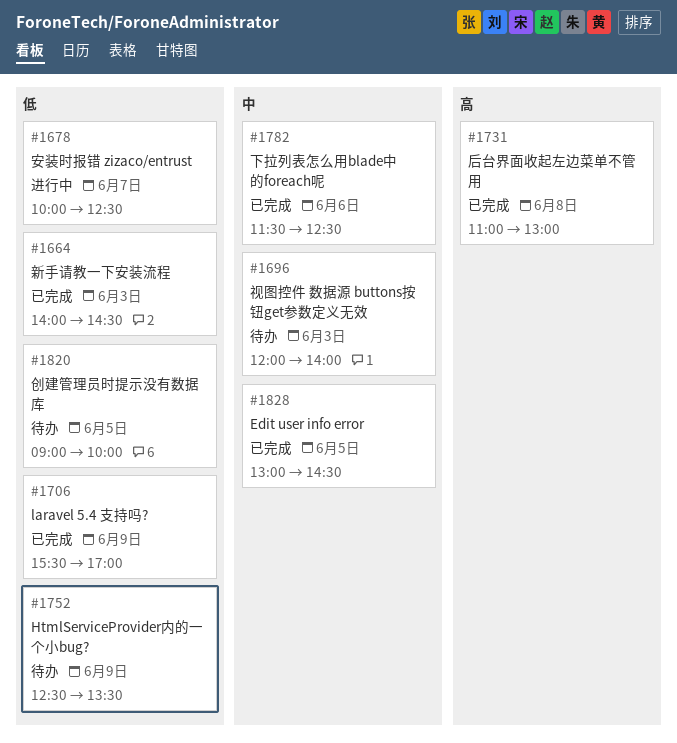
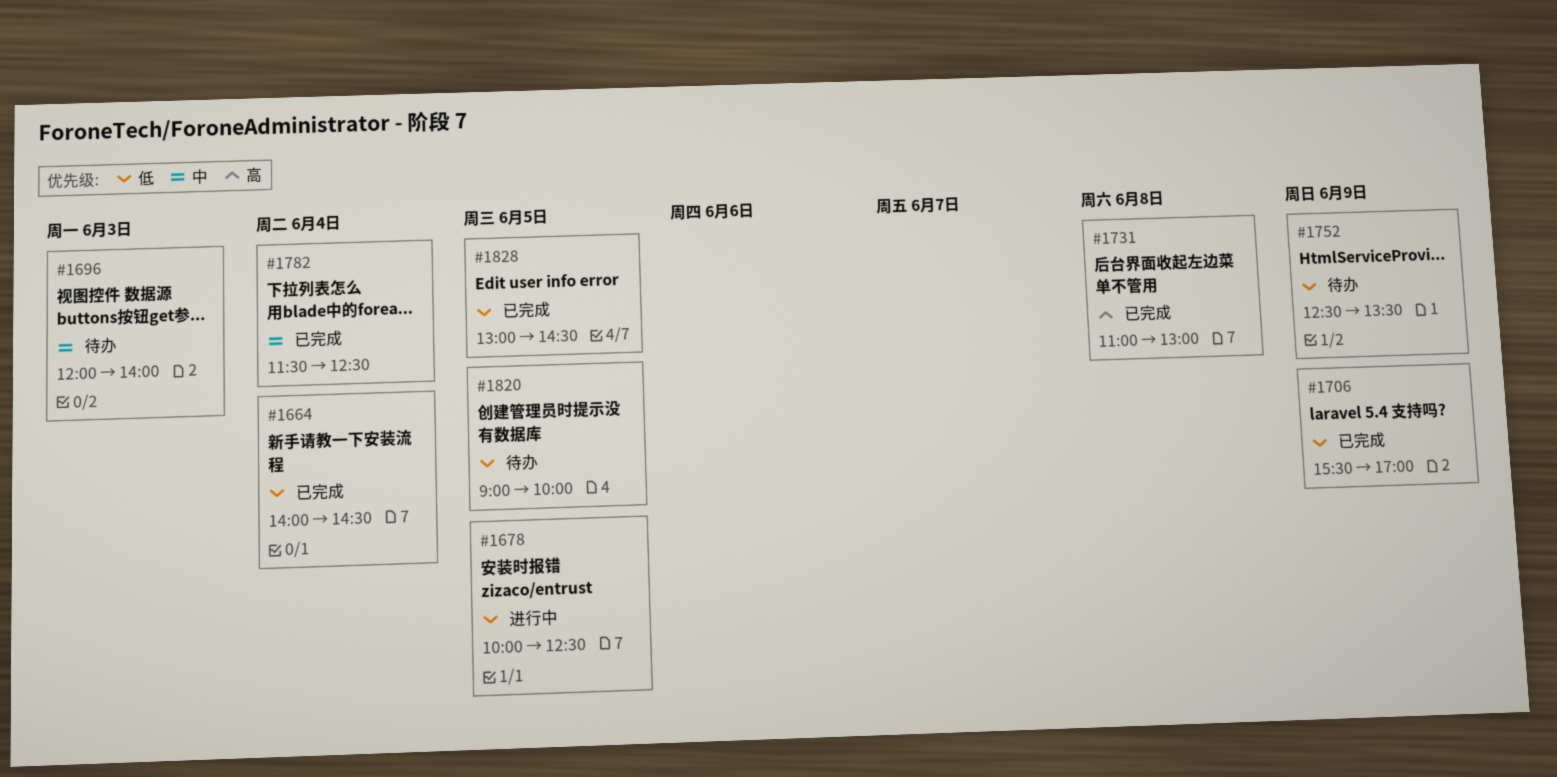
#1664, day: Jun 3 -> Jun 4
#1678, day: Jun 7 -> Jun 5
#1782, day: Jun 6 -> Jun 4
#1828, priority: 中 -> 低

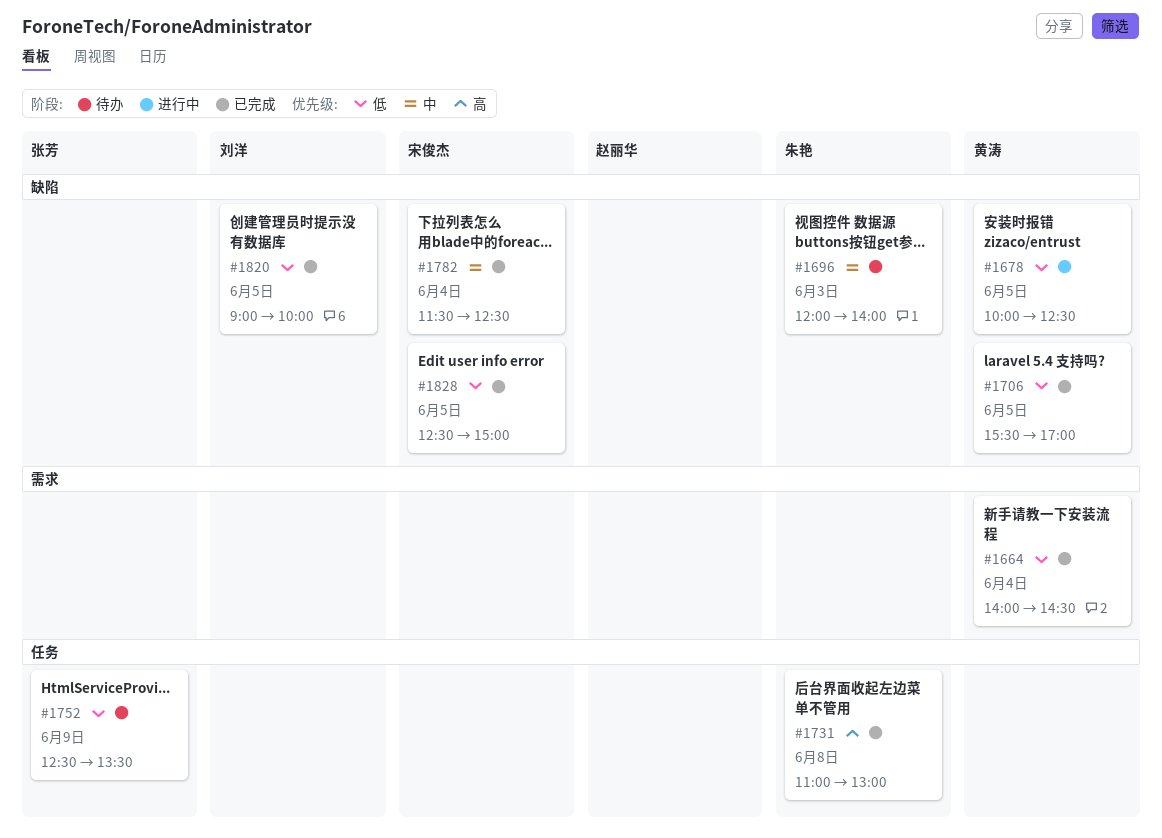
#1706, day: Jun 9 -> Jun 5
#1820, status: 待办 -> 已完成
#1828, begins: 13:00 -> 12:30
#1828, ends: 14:30 -> 15:00

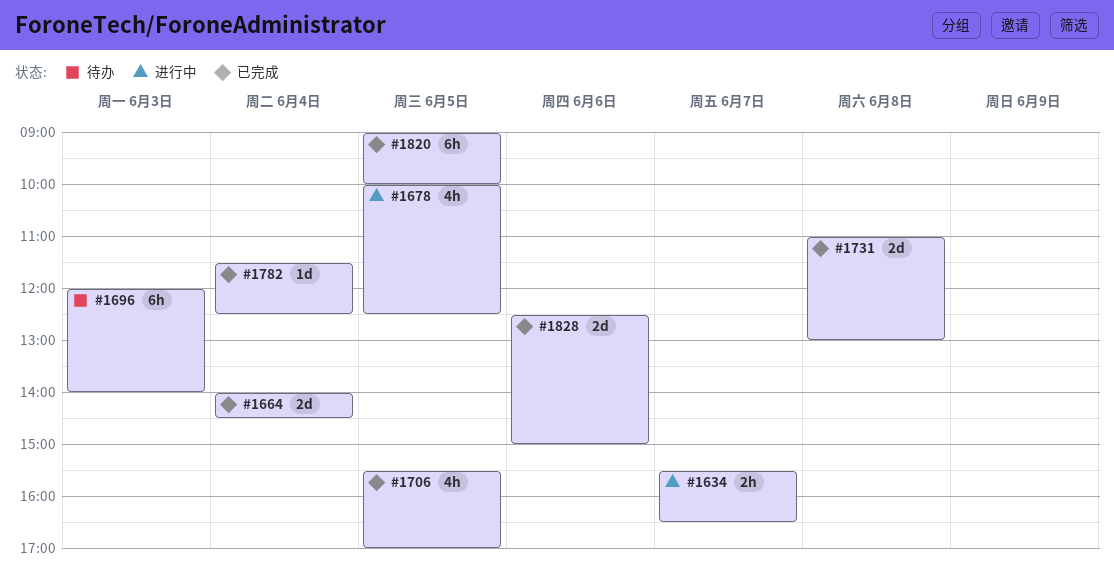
#1634: none -> present
#1752: present -> none
#1828, day: Jun 5 -> Jun 6

